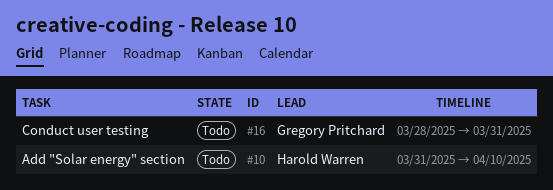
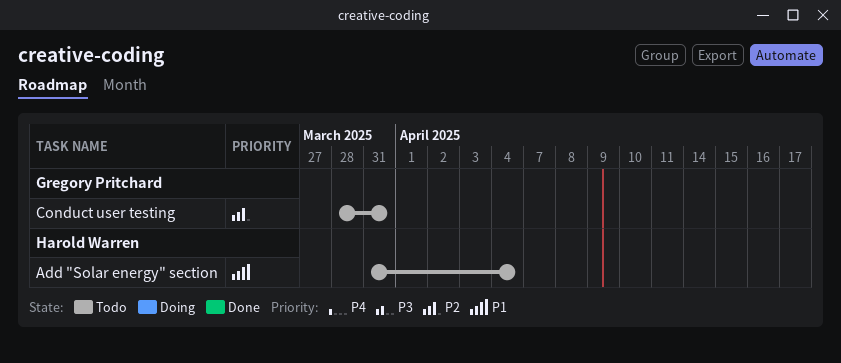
Add "Solar energy" section, due: Apr 10 -> Apr 4

